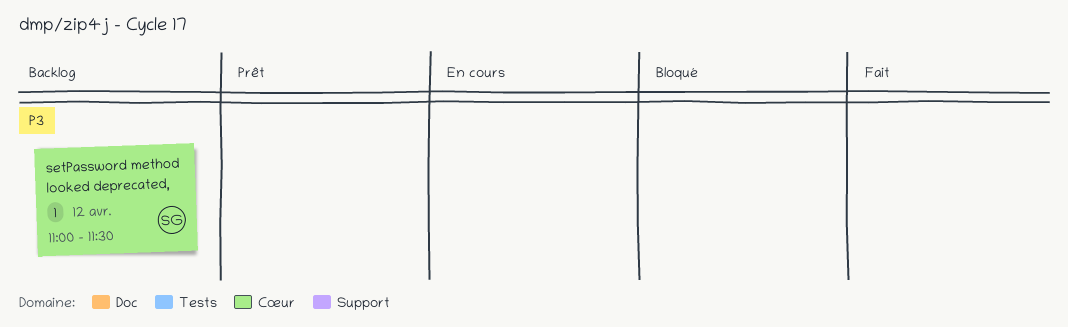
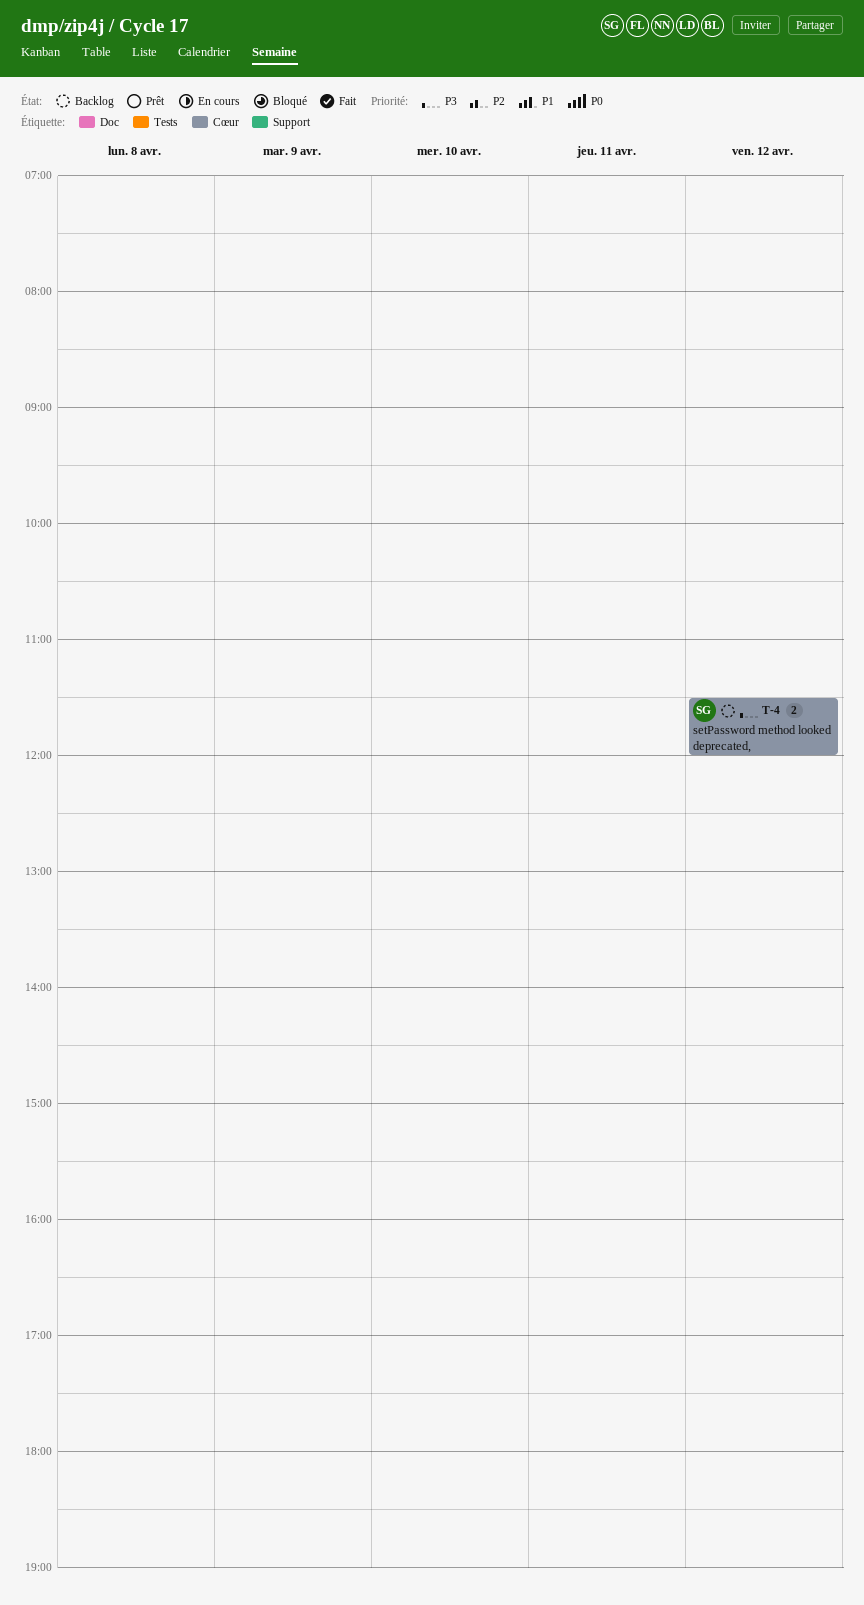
setPassword method looked deprecated,, estimate: 1 -> 2
setPassword method looked deprecated,, begins: 11:00 -> 11:30
setPassword method looked deprecated,, ends: 11:30 -> 12:00

